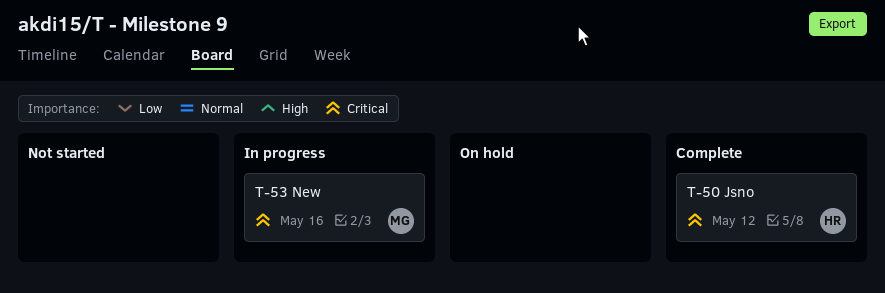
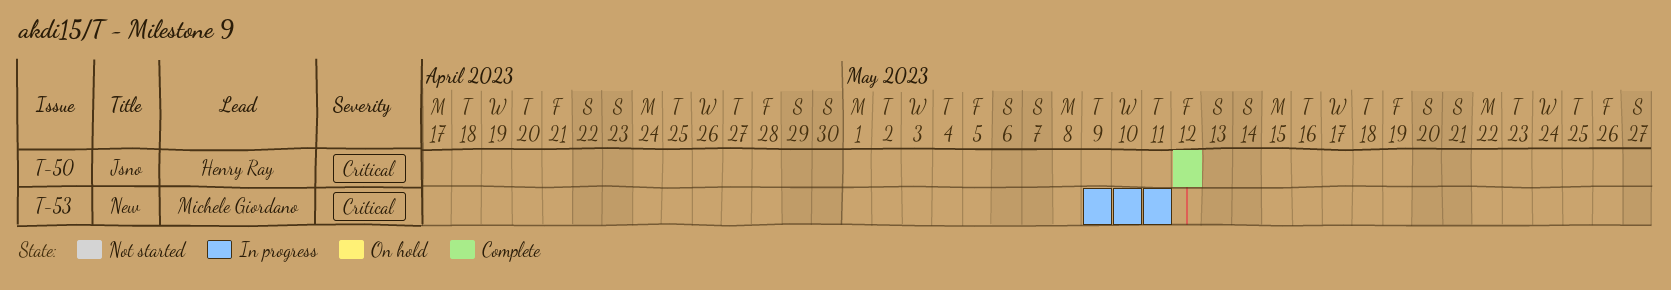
T-53, due: May 16 -> May 11

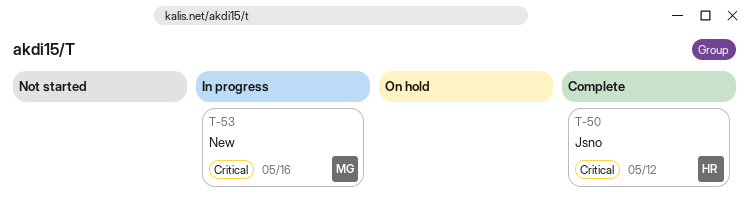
T-53, due: May 11 -> May 16

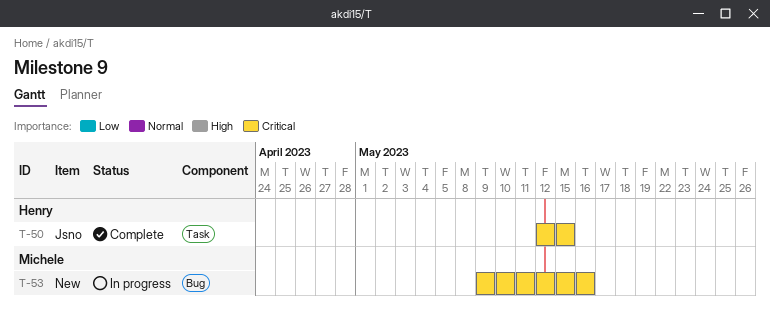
T-50, due: May 12 -> May 15

